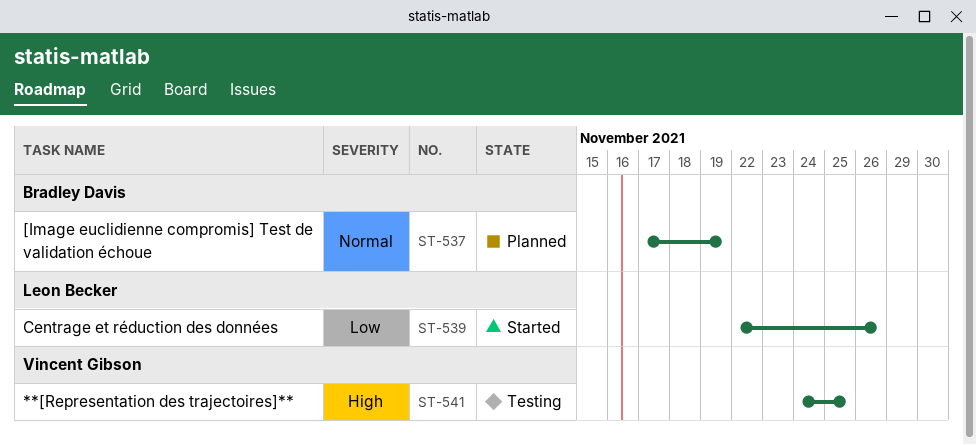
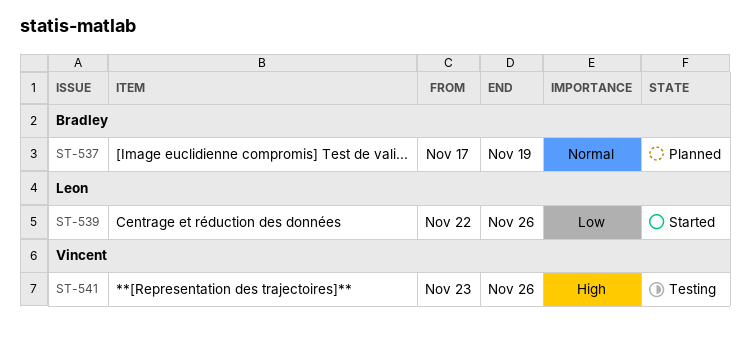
ST-541, start: Nov 24 -> Nov 23
ST-541, due: Nov 25 -> Nov 26

